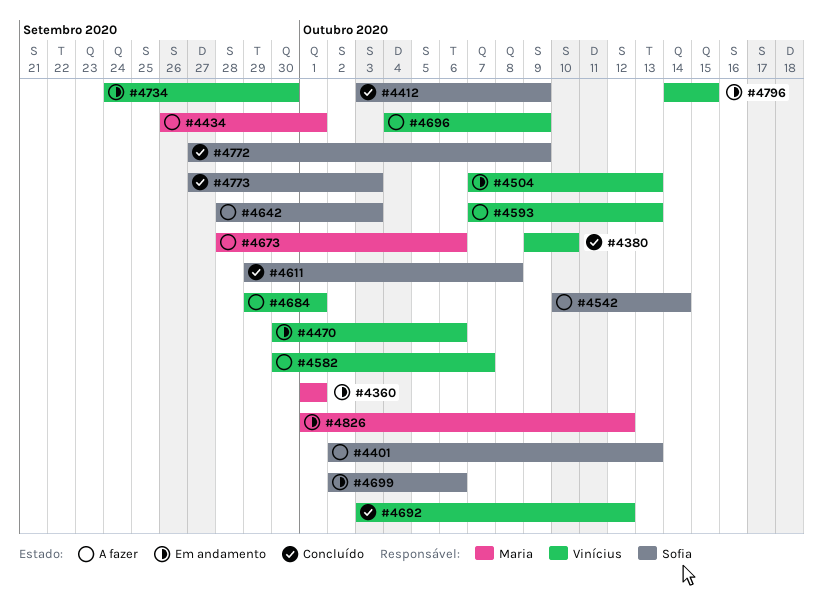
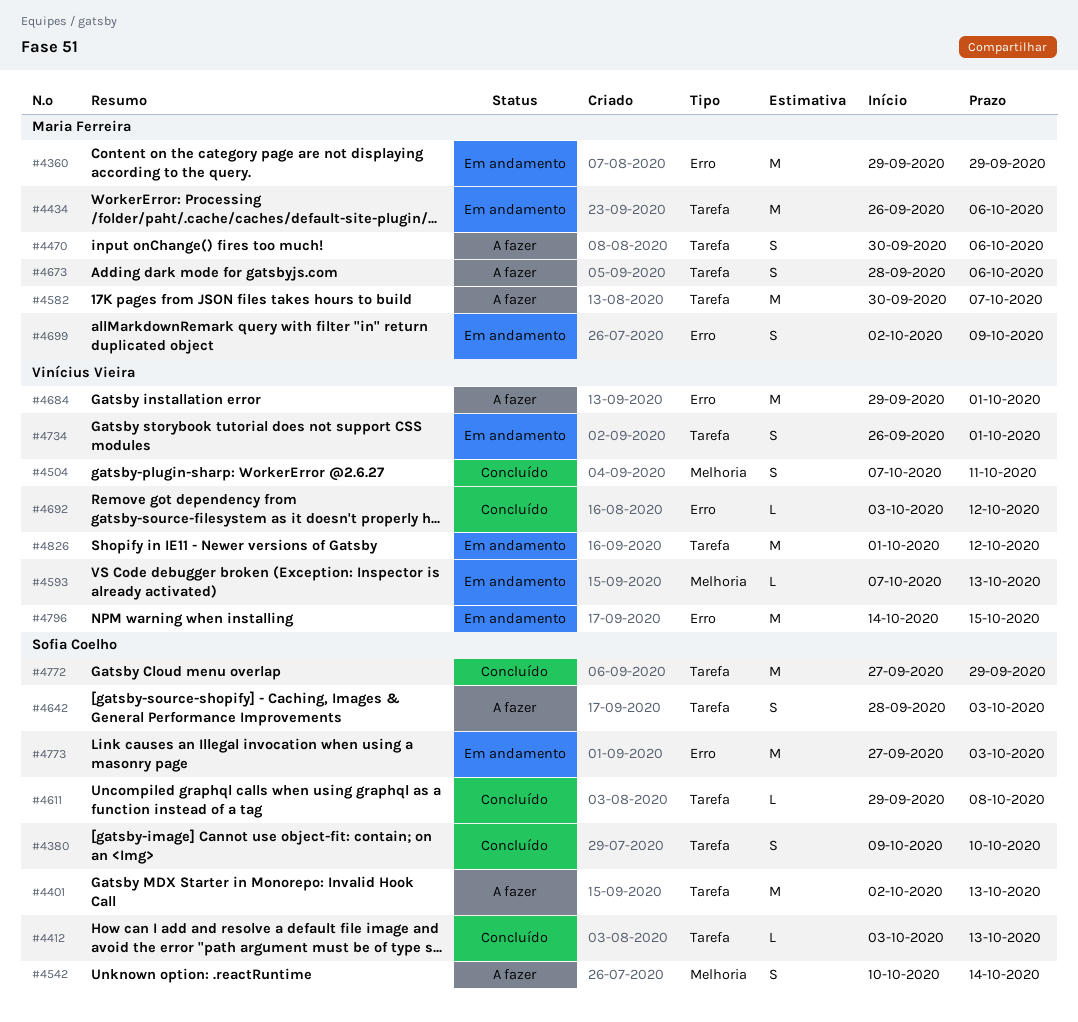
#4360, start: Oct 1 -> Sep 29
#4360, due: Oct 1 -> Sep 29
#4380, owner: Vinícius Vieira -> Sofia Coelho
#4412, due: Oct 9 -> Oct 13
#4434, status: A fazer -> Em andamento
#4434, due: Oct 1 -> Oct 6
#4470, status: Em andamento -> A fazer
#4470, owner: Vinícius Vieira -> Maria Ferreira
#4504, status: Em andamento -> Concluído
#4504, due: Oct 13 -> Oct 11
#4582, owner: Vinícius Vieira -> Maria Ferreira
#4593, status: A fazer -> Em andamento
#4696: present -> none
#4699, owner: Sofia Coelho -> Maria Ferreira
#4699, due: Oct 6 -> Oct 9
#4734, start: Sep 24 -> Sep 26
#4734, due: Sep 30 -> Oct 1
#4772, due: Oct 9 -> Sep 29
#4773, status: Concluído -> Em andamento
#4826, owner: Maria Ferreira -> Vinícius Vieira

